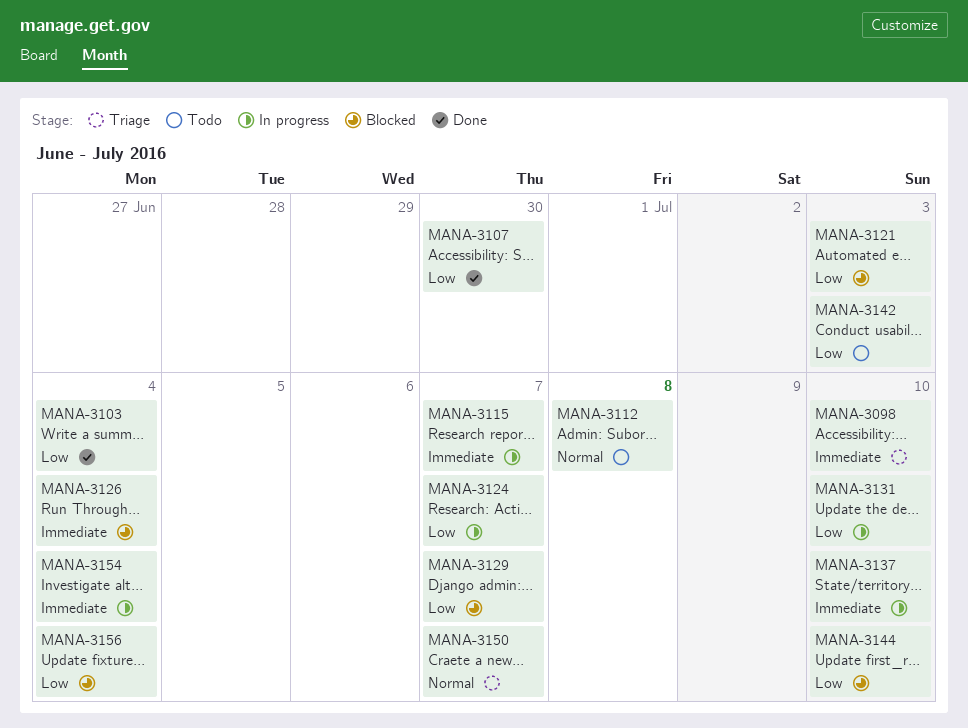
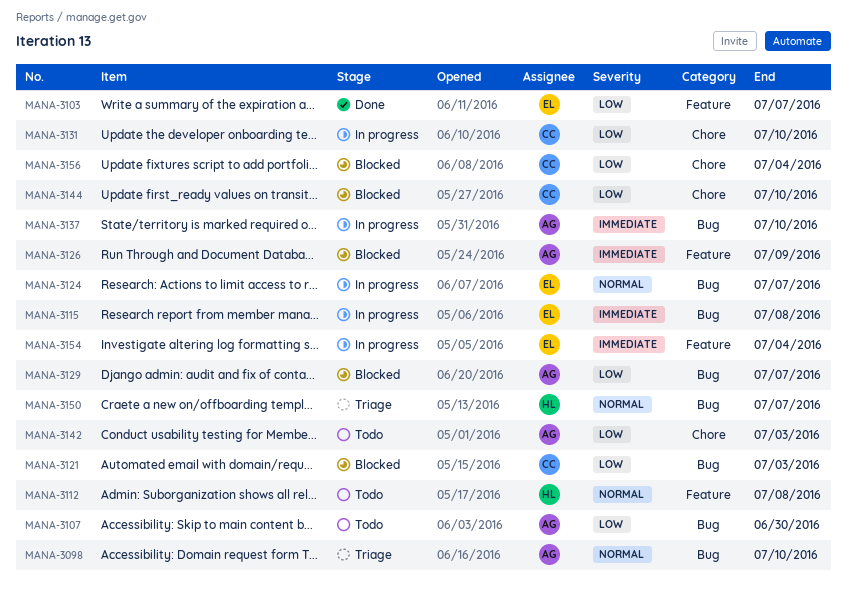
MANA-3098, priority: Immediate -> Normal
MANA-3103, due: Jul 4 -> Jul 7
MANA-3107, status: Done -> Todo
MANA-3115, due: Jul 7 -> Jul 8
MANA-3124, priority: Low -> Normal
MANA-3126, due: Jul 4 -> Jul 9

